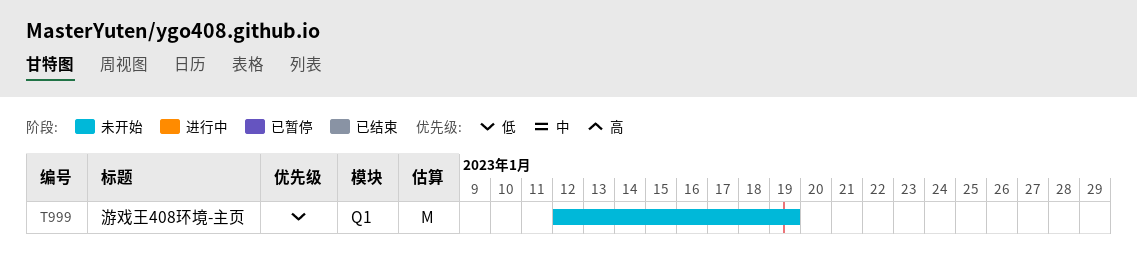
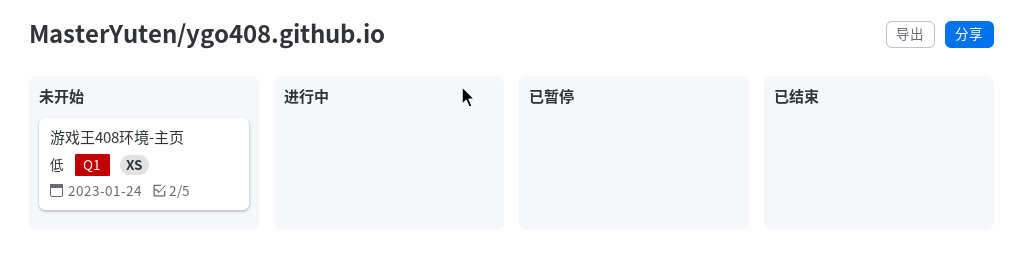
游戏王408环境-主页, estimate: M -> XS
游戏王408环境-主页, due: Jan 19 -> Jan 24

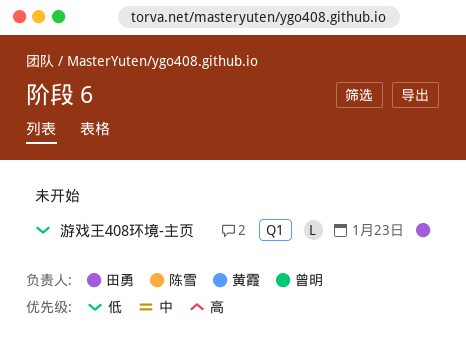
游戏王408环境-主页, estimate: XS -> L
游戏王408环境-主页, due: Jan 24 -> Jan 23

